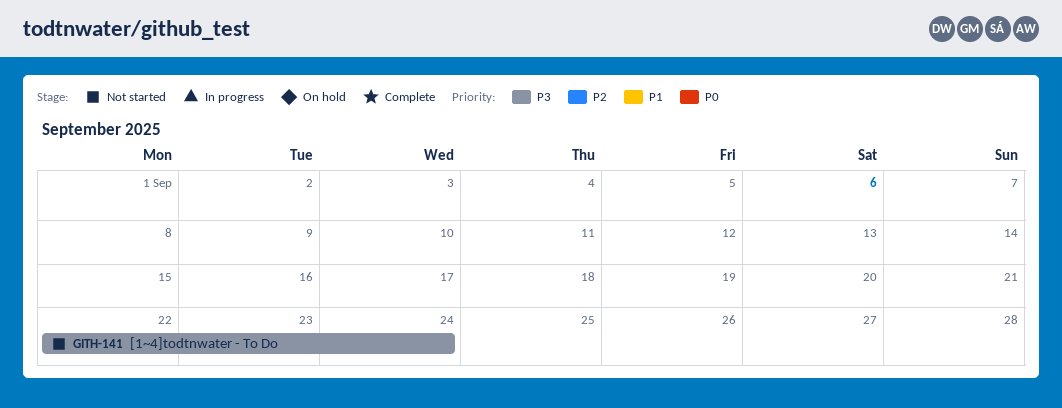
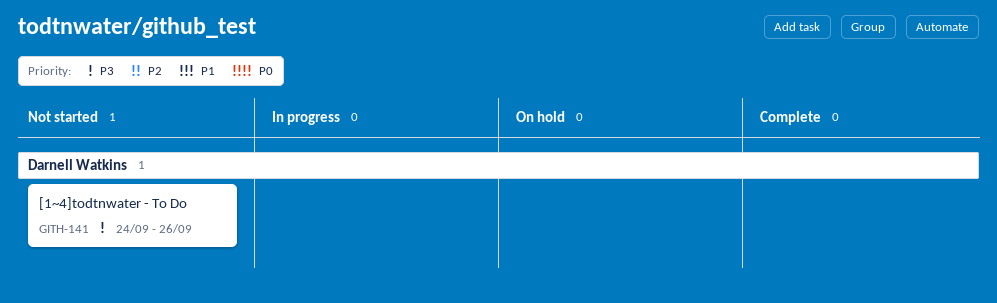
GITH-141, start: Sep 22 -> Sep 24
GITH-141, due: Sep 24 -> Sep 26

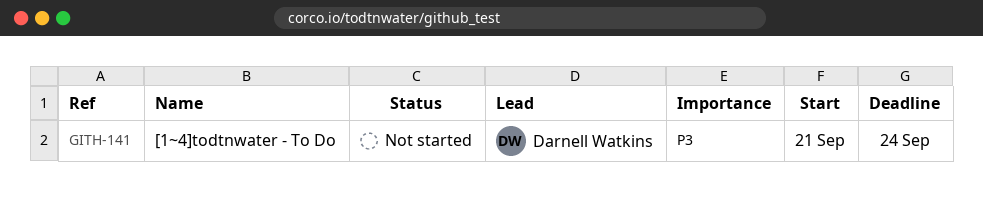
GITH-141, start: Sep 24 -> Sep 21
GITH-141, due: Sep 26 -> Sep 24

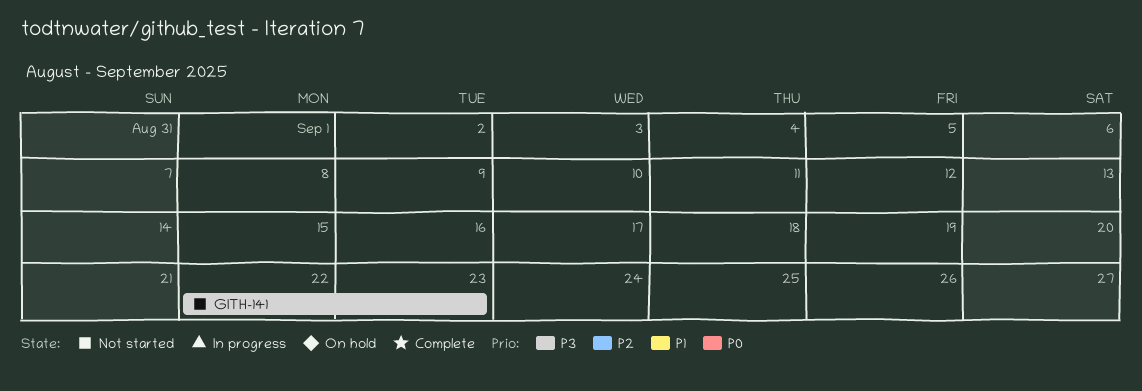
GITH-141, start: Sep 21 -> Sep 22
GITH-141, due: Sep 24 -> Sep 23

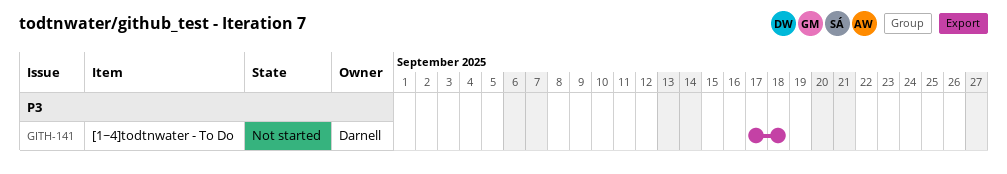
GITH-141, start: Sep 22 -> Sep 17
GITH-141, due: Sep 23 -> Sep 18

